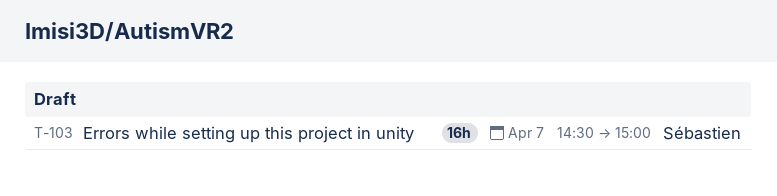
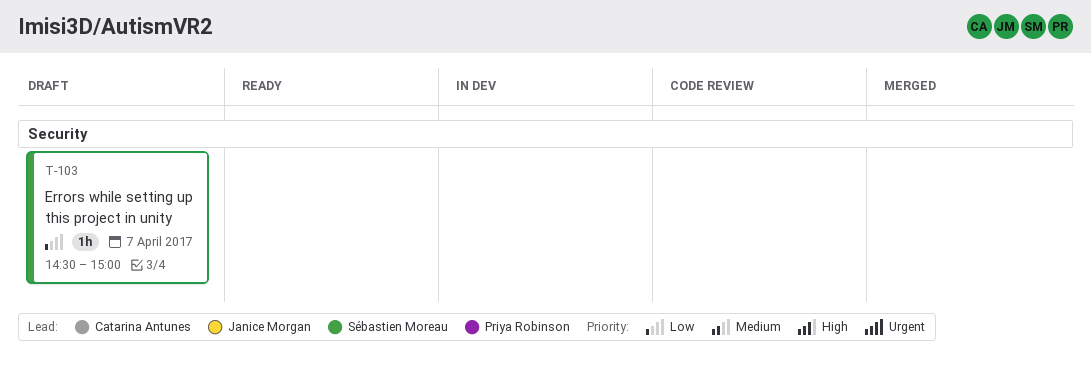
T-103, estimate: 16h -> 1h

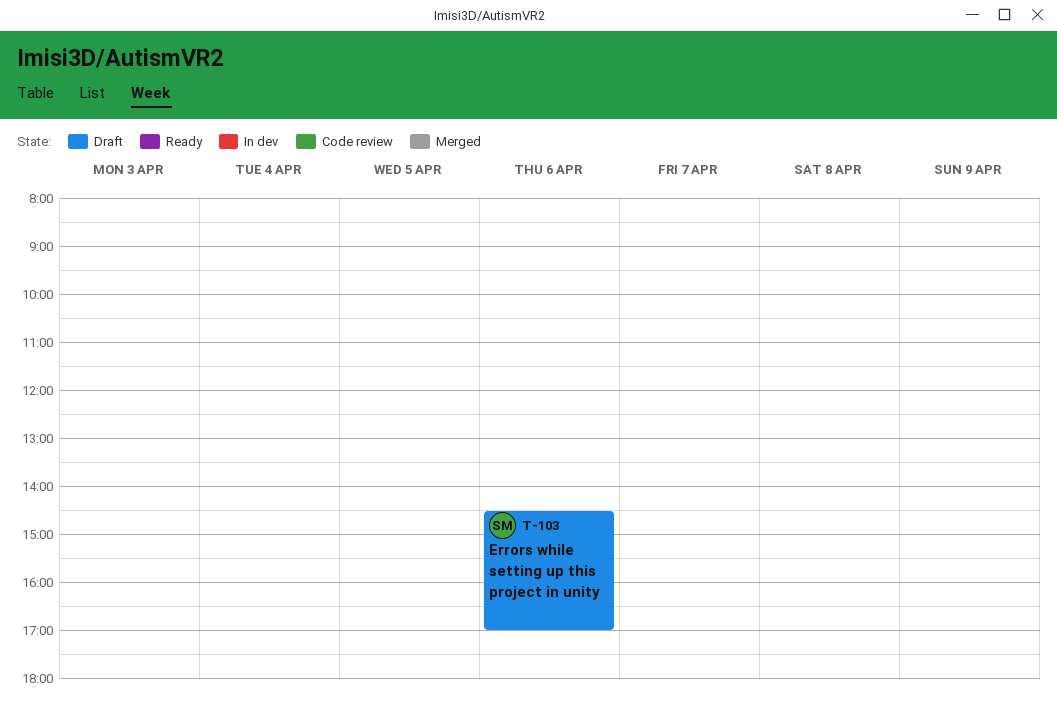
T-103, day: Apr 7 -> Apr 6
T-103, ends: 15:00 -> 17:00

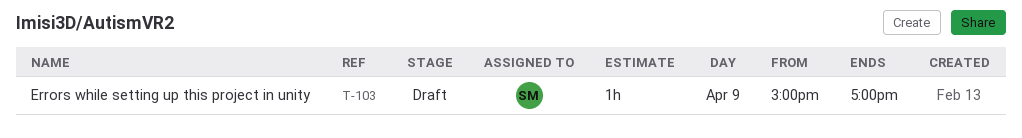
T-103, day: Apr 6 -> Apr 9
T-103, begins: 14:30 -> 15:00

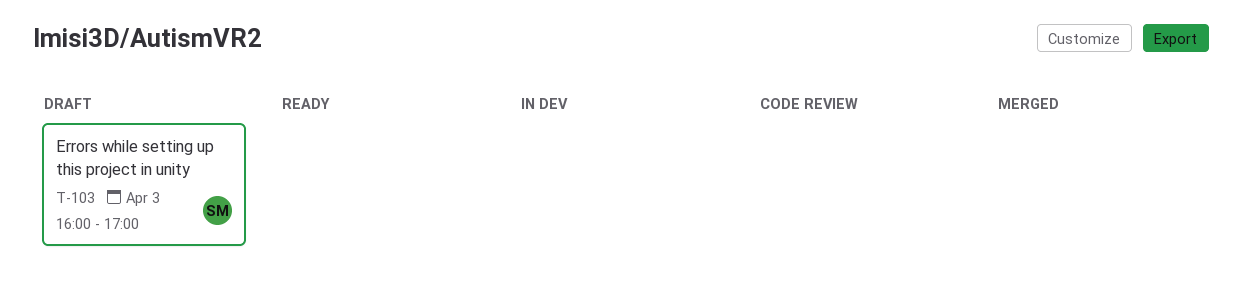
T-103, day: Apr 9 -> Apr 3
T-103, begins: 15:00 -> 16:00

